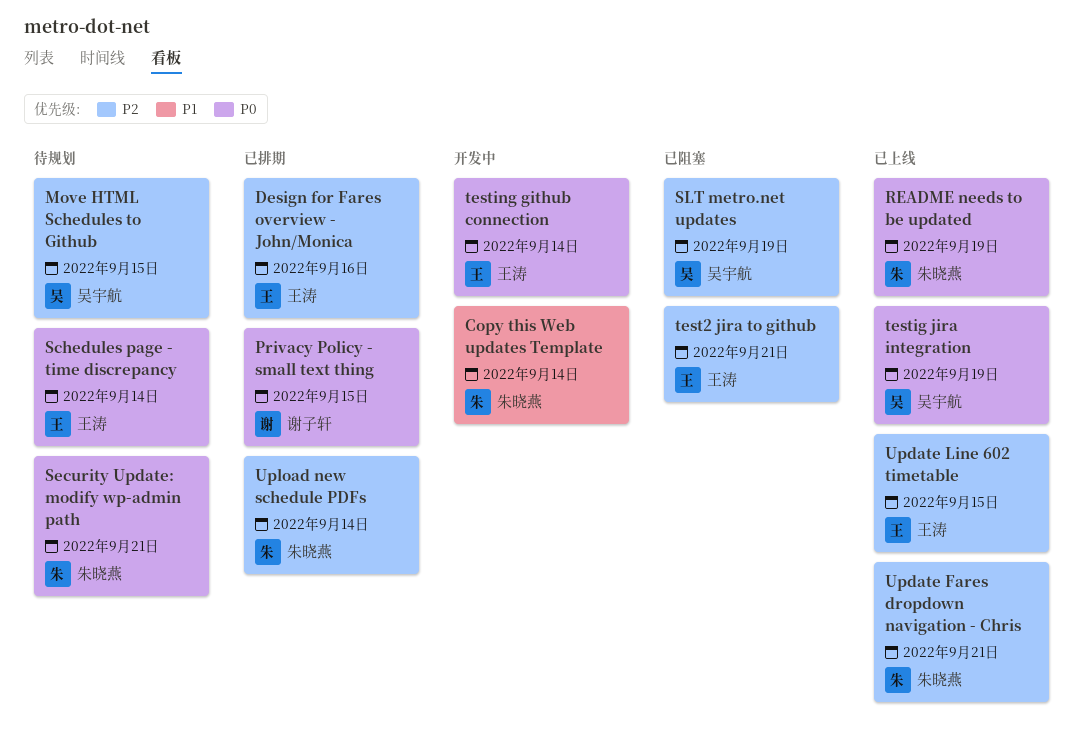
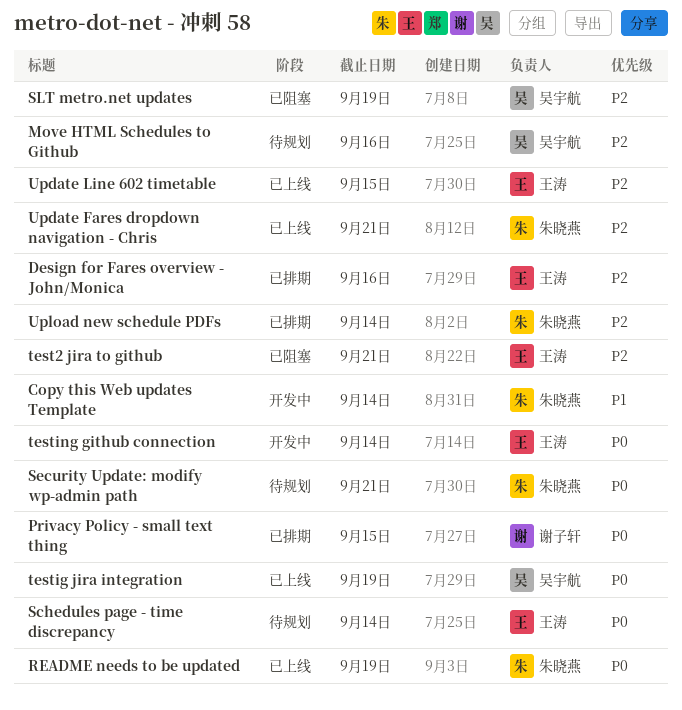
Move HTML Schedules to Github, due: Sep 15 -> Sep 16

